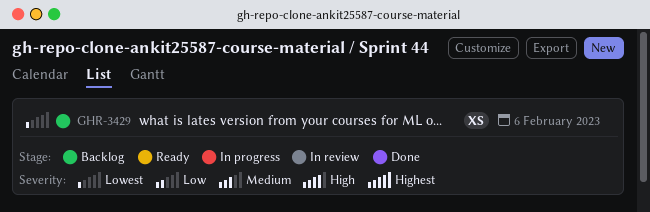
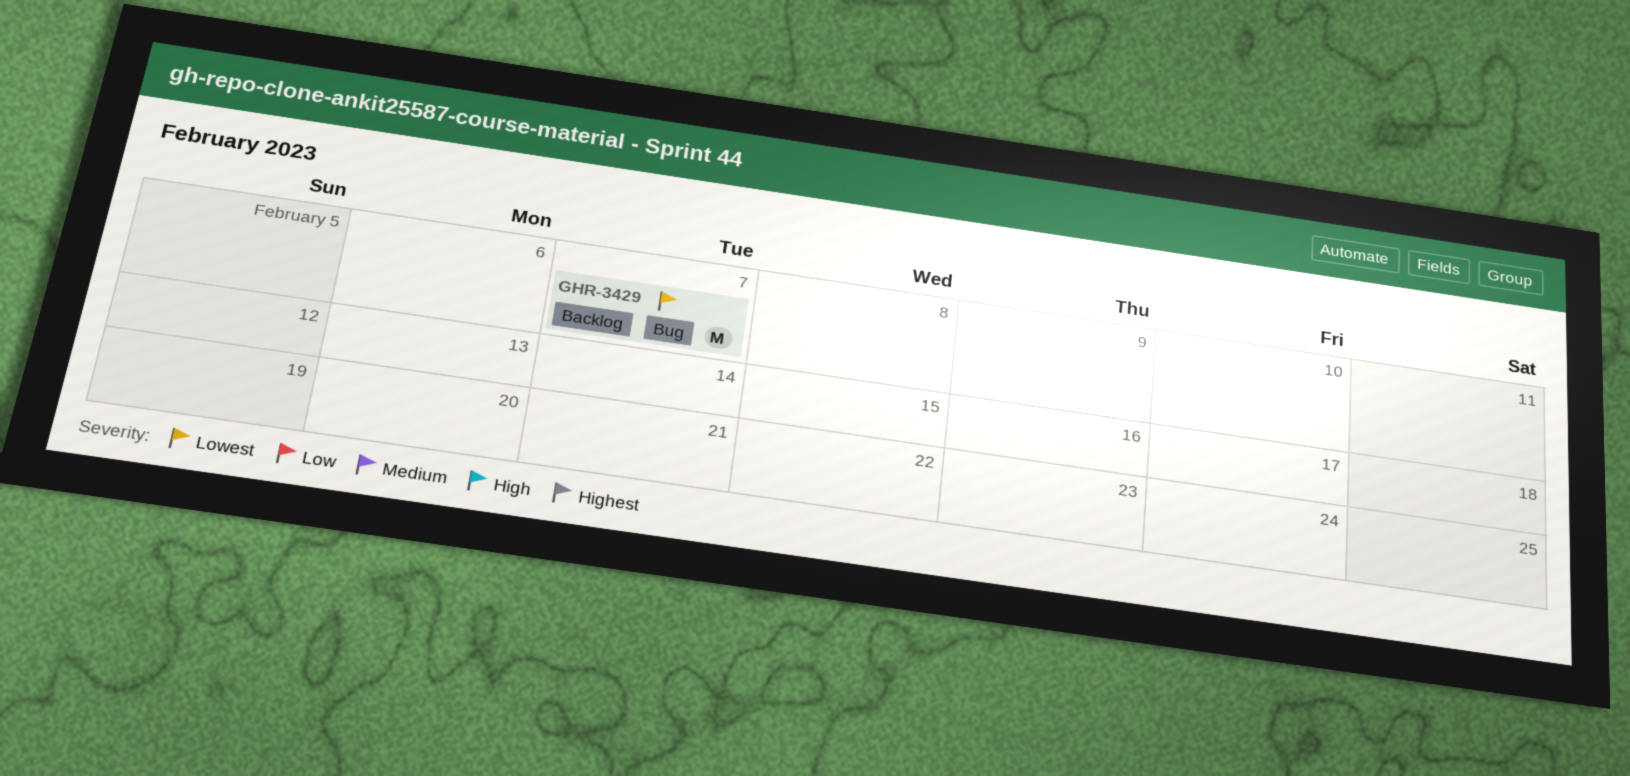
GHR-3429, estimate: XS -> M
GHR-3429, due: Feb 6 -> Feb 7

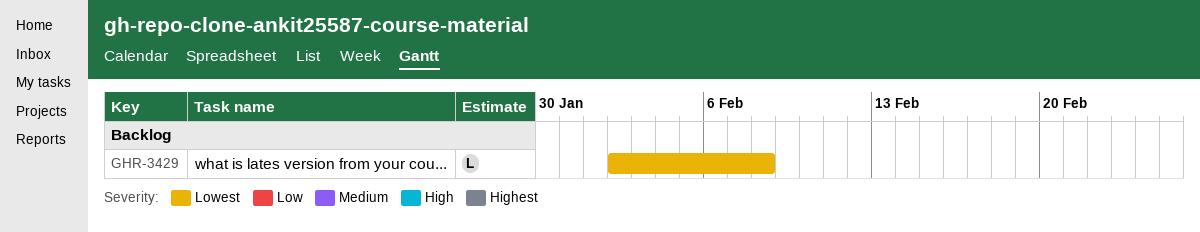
GHR-3429, estimate: M -> L
GHR-3429, due: Feb 7 -> Feb 8

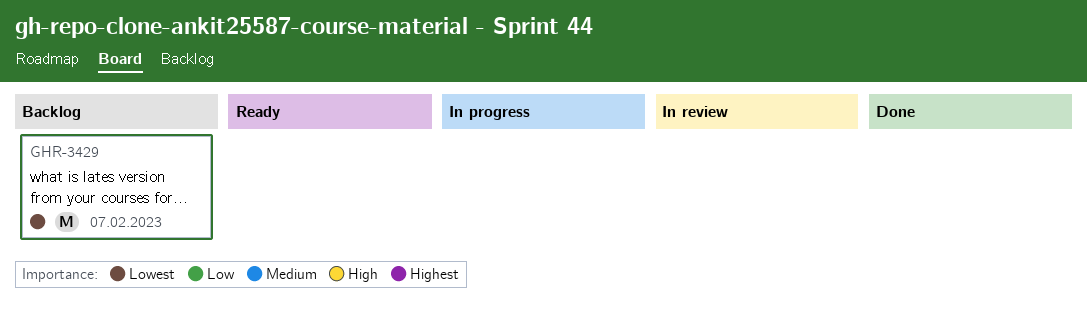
GHR-3429, estimate: L -> M
GHR-3429, due: Feb 8 -> Feb 7

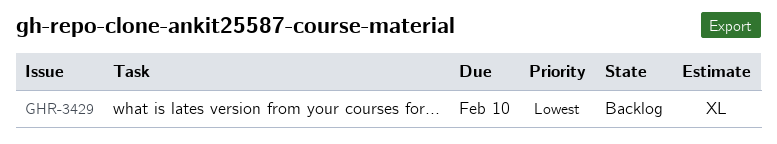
GHR-3429, estimate: M -> XL
GHR-3429, due: Feb 7 -> Feb 10

